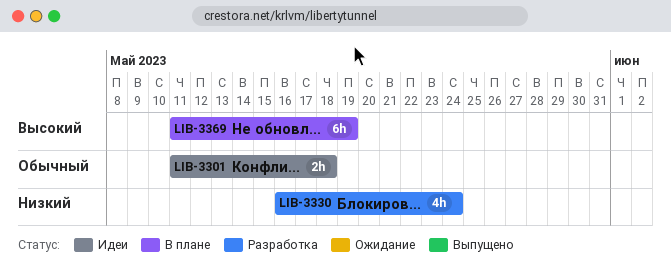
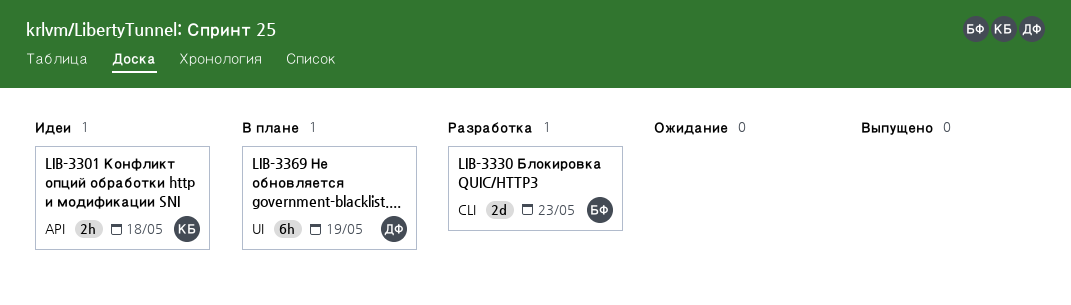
LIB-3330, estimate: 4h -> 2d
LIB-3330, due: May 24 -> May 23

